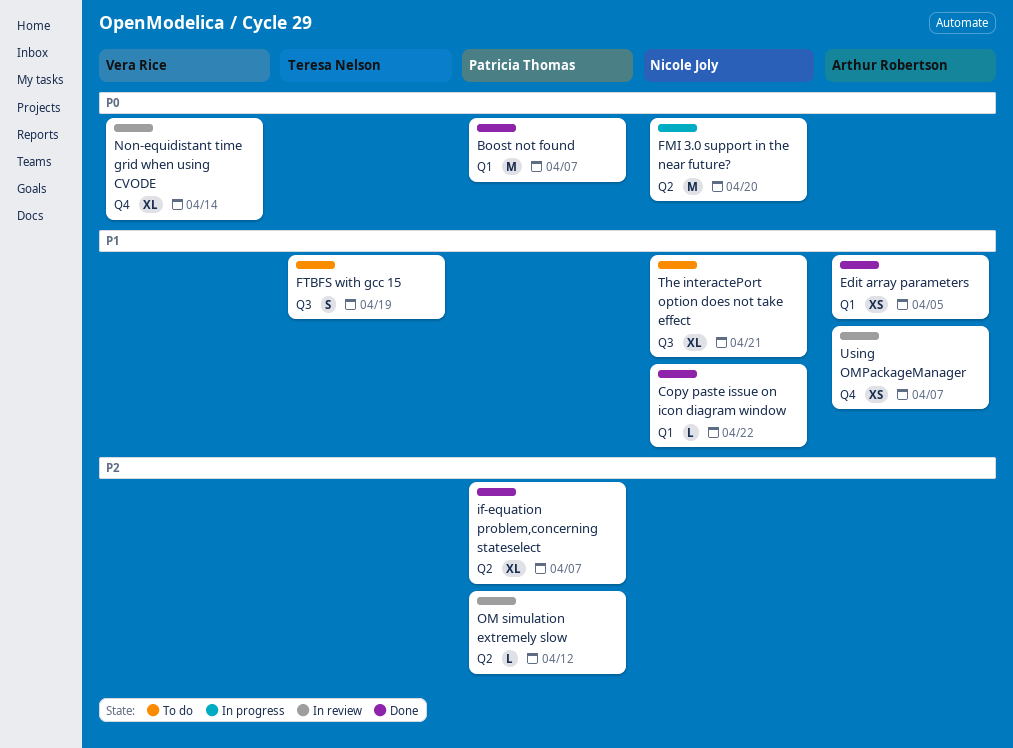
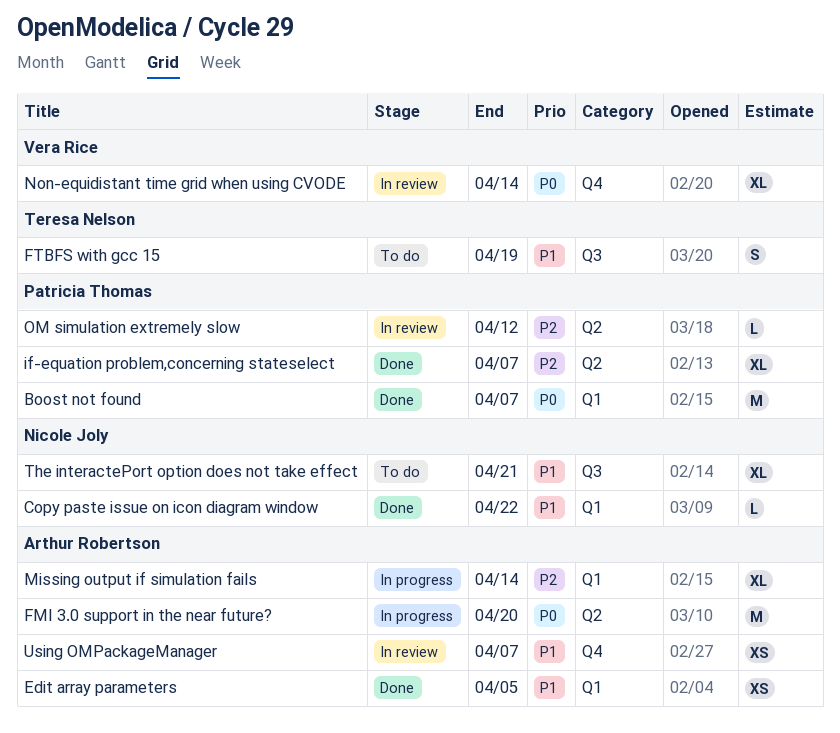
FMI 3.0 support in the near future?, owner: Nicole Joly -> Arthur Robertson
Missing output if simulation fails: none -> present

